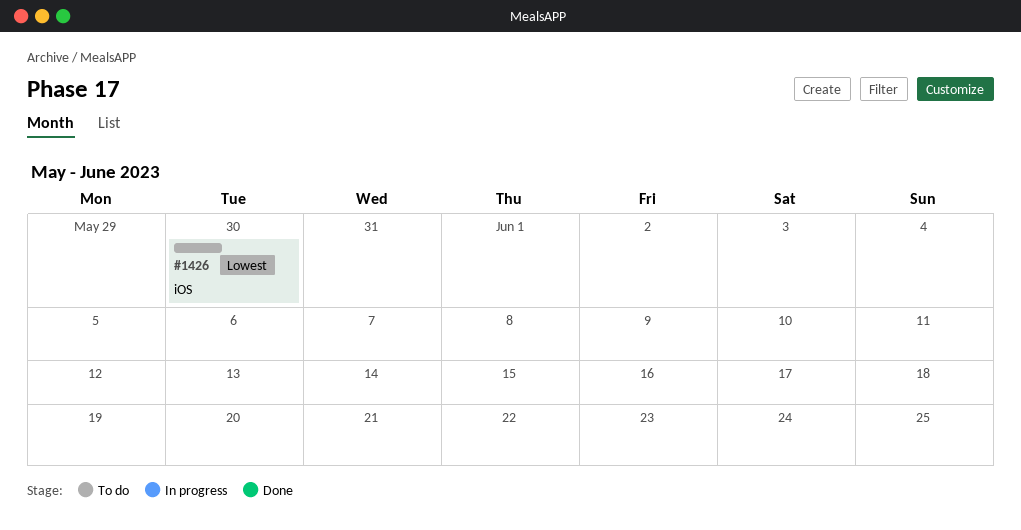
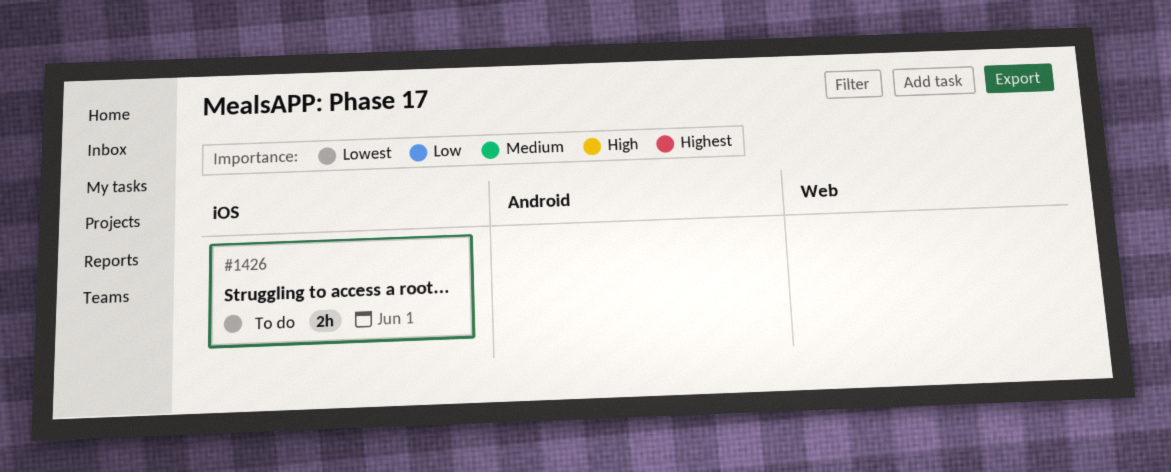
#1426, due: May 30 -> Jun 1

